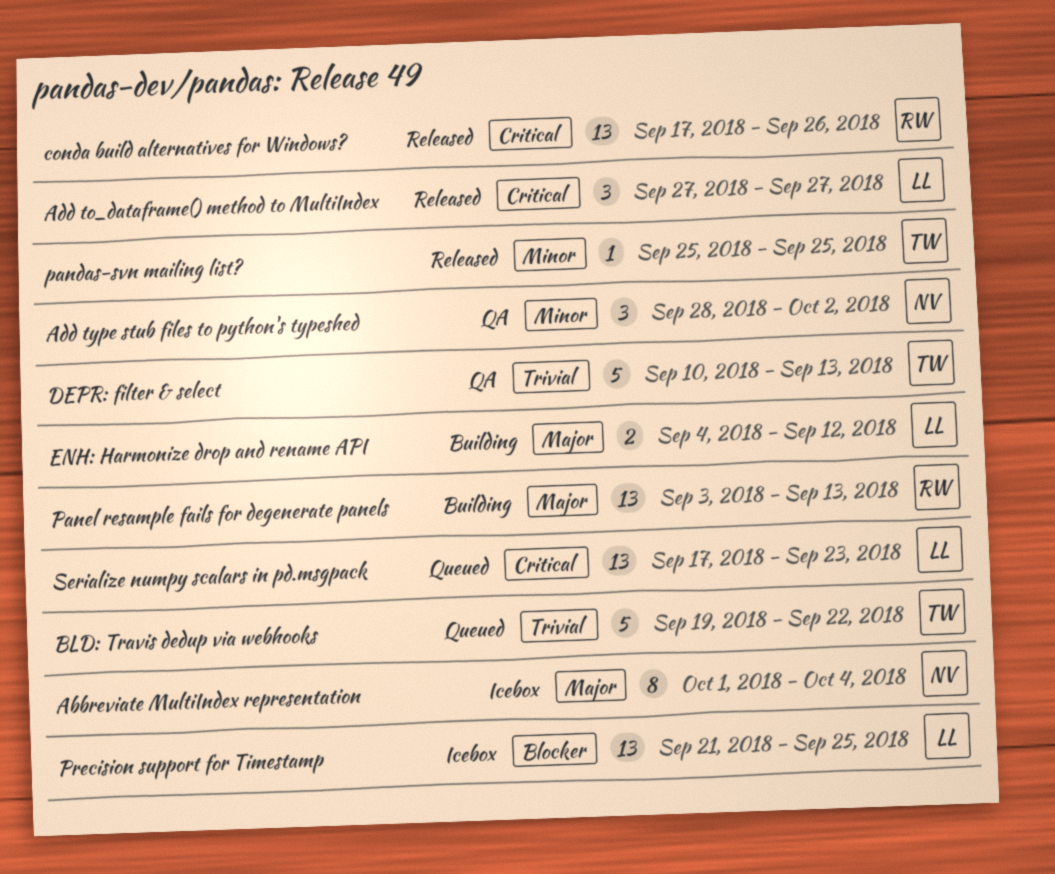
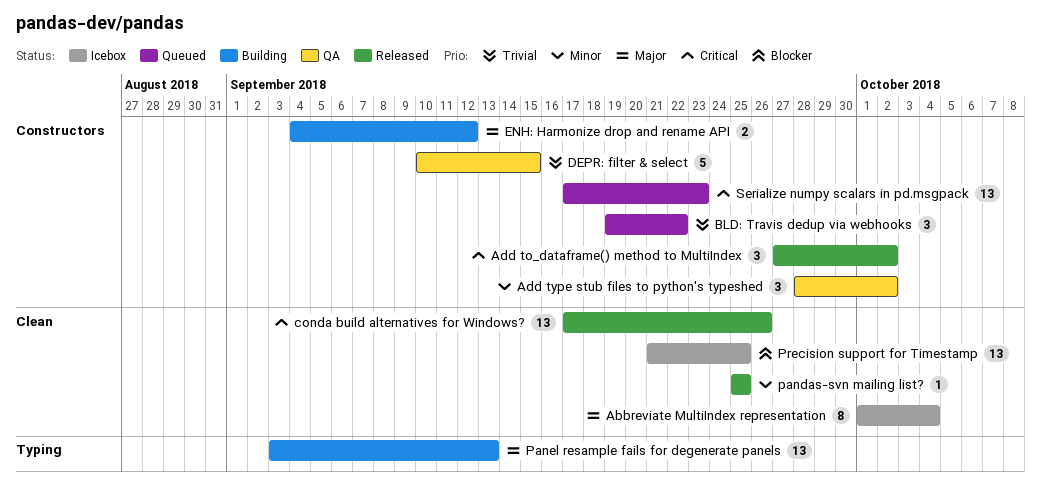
Add to_dataframe() method to MultiIndex, due: Sep 27 -> Oct 2
BLD: Travis dedup via webhooks, estimate: 5 -> 3
DEPR: filter & select, due: Sep 13 -> Sep 15

